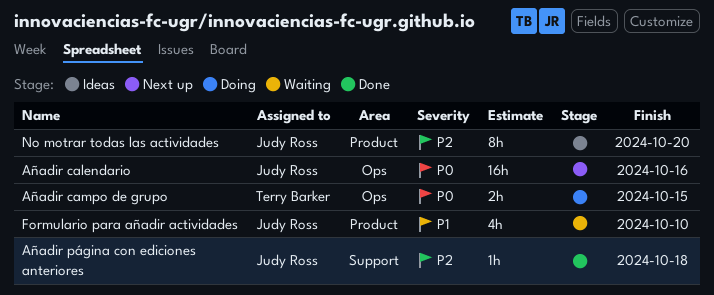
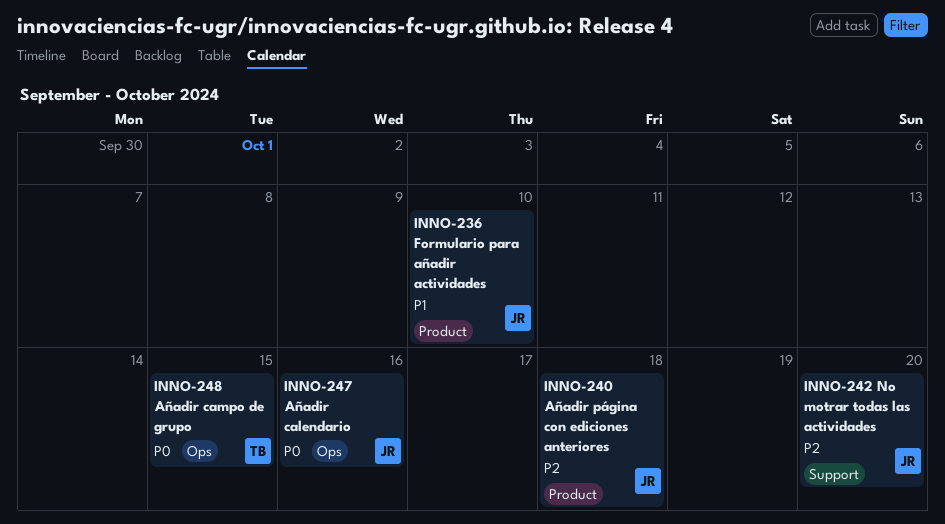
Añadir página con ediciones anteriores, label: Support -> Product
No motrar todas las actividades, label: Product -> Support

